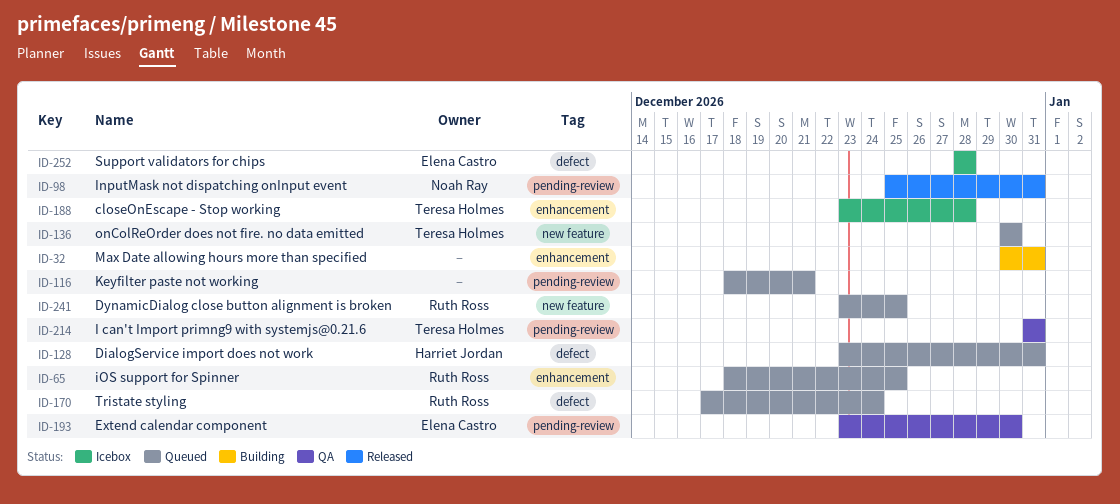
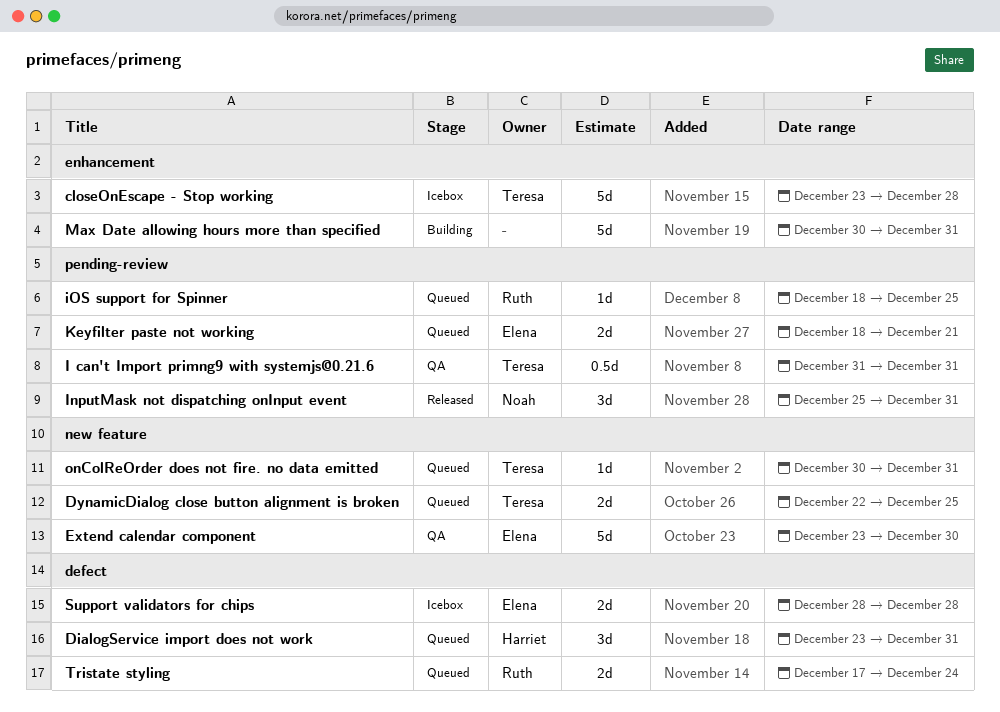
DynamicDialog close button alignment is broken, owner: Ruth Ross -> Teresa Holmes
DynamicDialog close button alignment is broken, start: Dec 23 -> Dec 22
Extend calendar component, label: pending-review -> new feature
iOS support for Spinner, label: enhancement -> pending-review
Keyfilter paste not working, owner: none -> Elena Castro
onColReOrder does not fire. no data emitted, due: Dec 30 -> Dec 31

